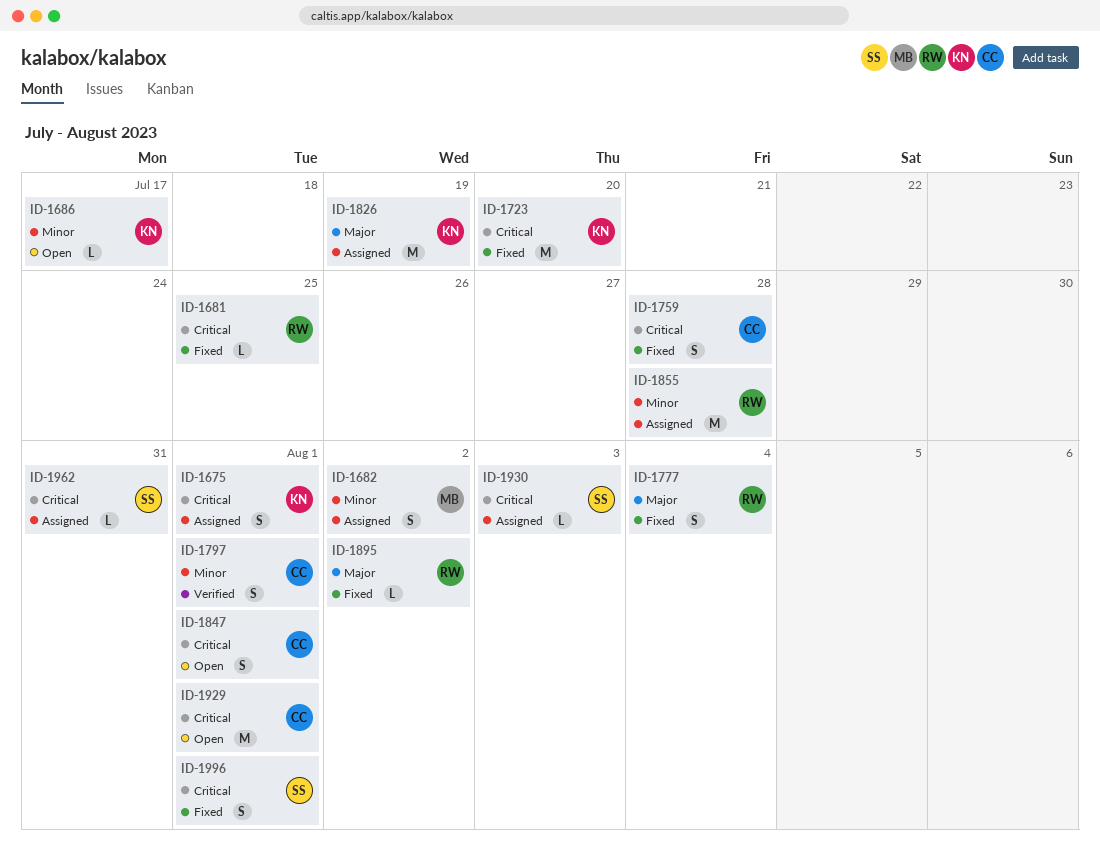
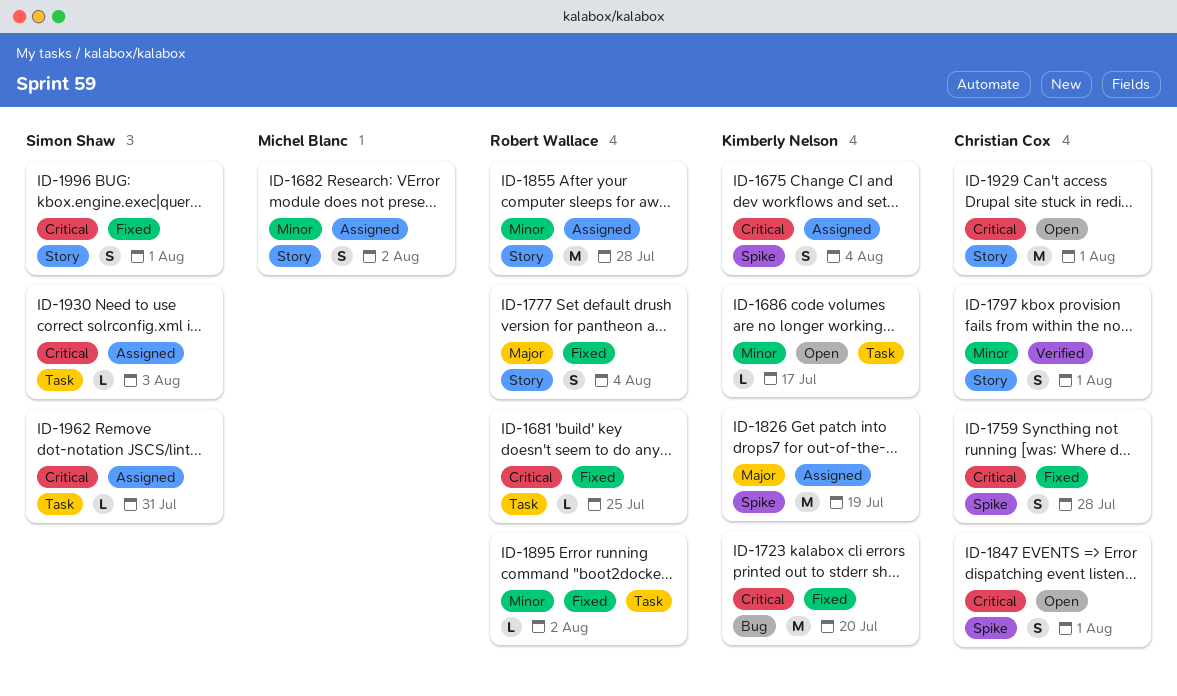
ID-1675, due: Aug 1 -> Aug 4
ID-1895, priority: Major -> Minor

